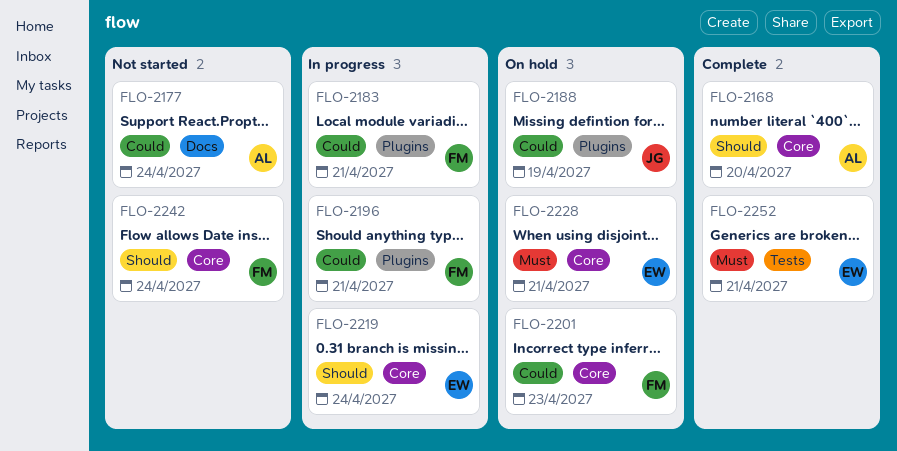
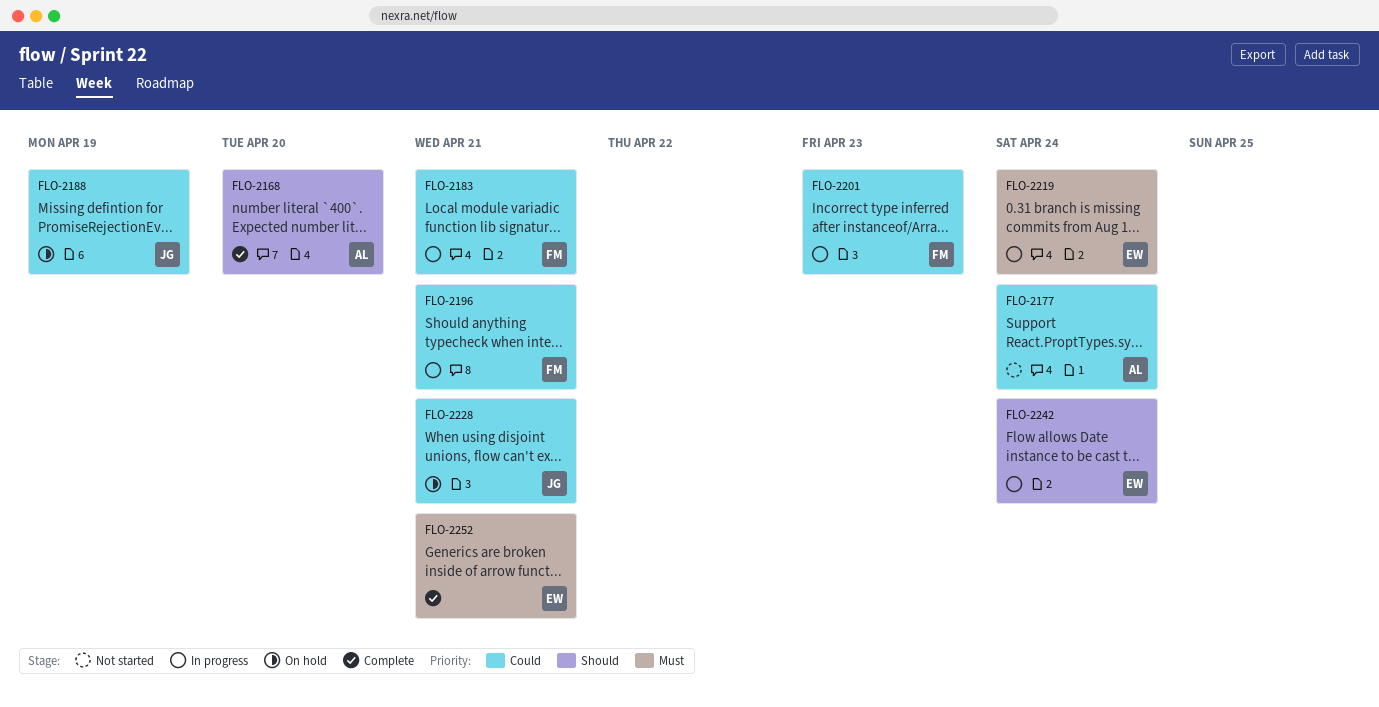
FLO-2201, status: On hold -> In progress
FLO-2219, priority: Should -> Must
FLO-2228, owner: EW -> JG
FLO-2228, priority: Must -> Could
FLO-2242, status: Not started -> In progress
FLO-2242, owner: FM -> EW

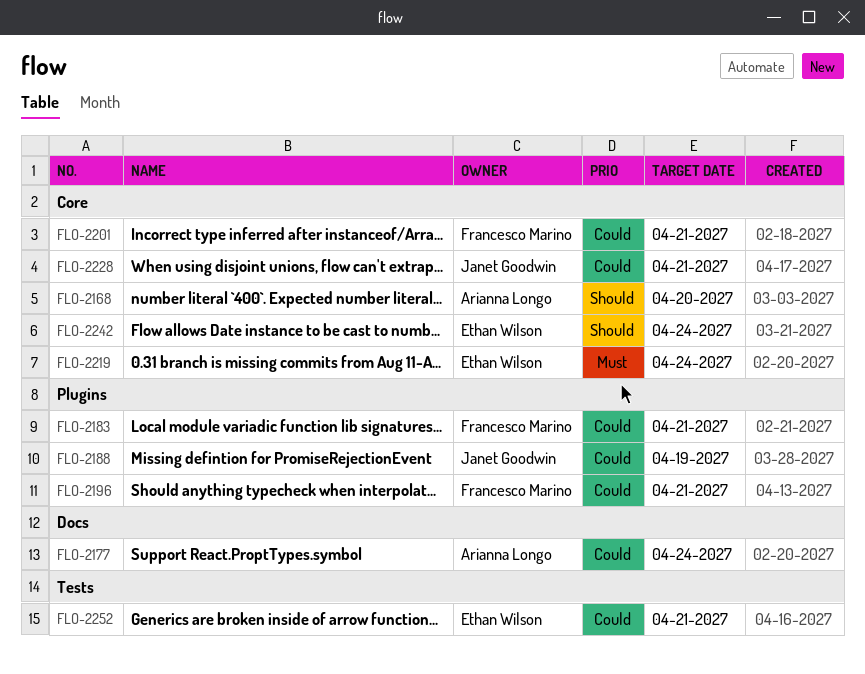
FLO-2201, due: Apr 23 -> Apr 21
FLO-2252, priority: Must -> Could

